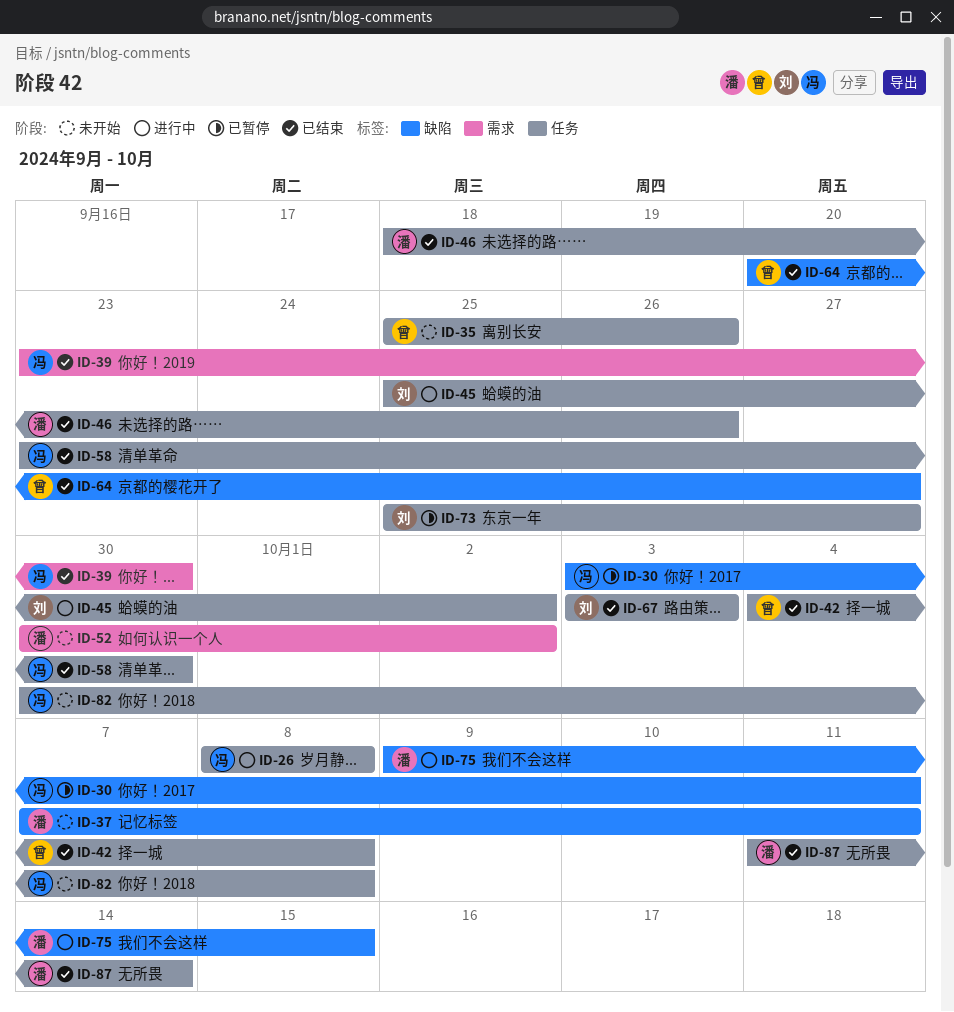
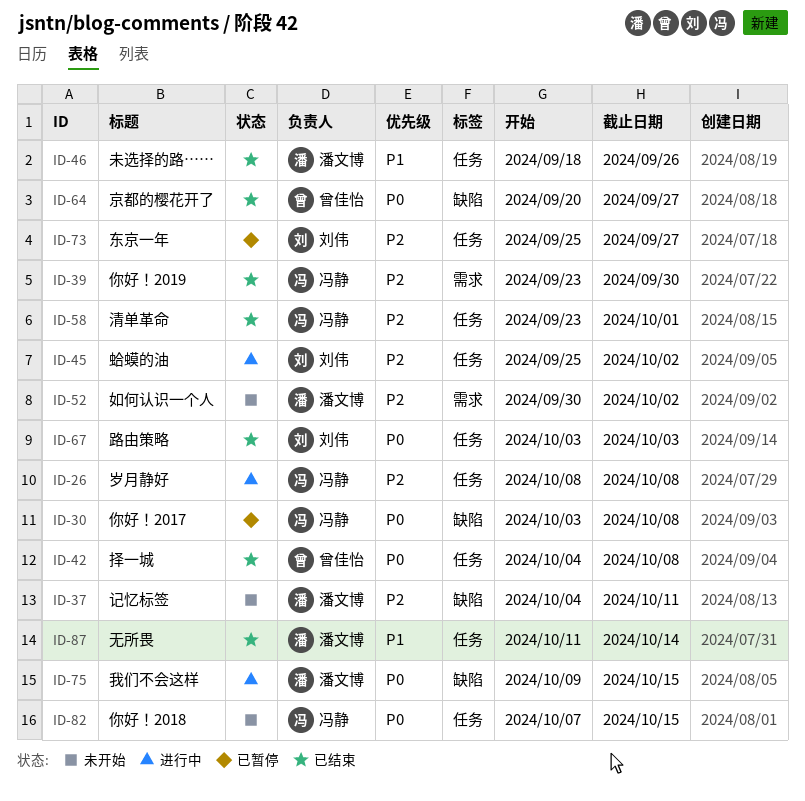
ID-30, due: Oct 11 -> Oct 8
ID-35: present -> none
ID-37, start: Oct 7 -> Oct 4
ID-58, due: Sep 30 -> Oct 1
ID-82, start: Sep 30 -> Oct 7
ID-82, due: Oct 8 -> Oct 15

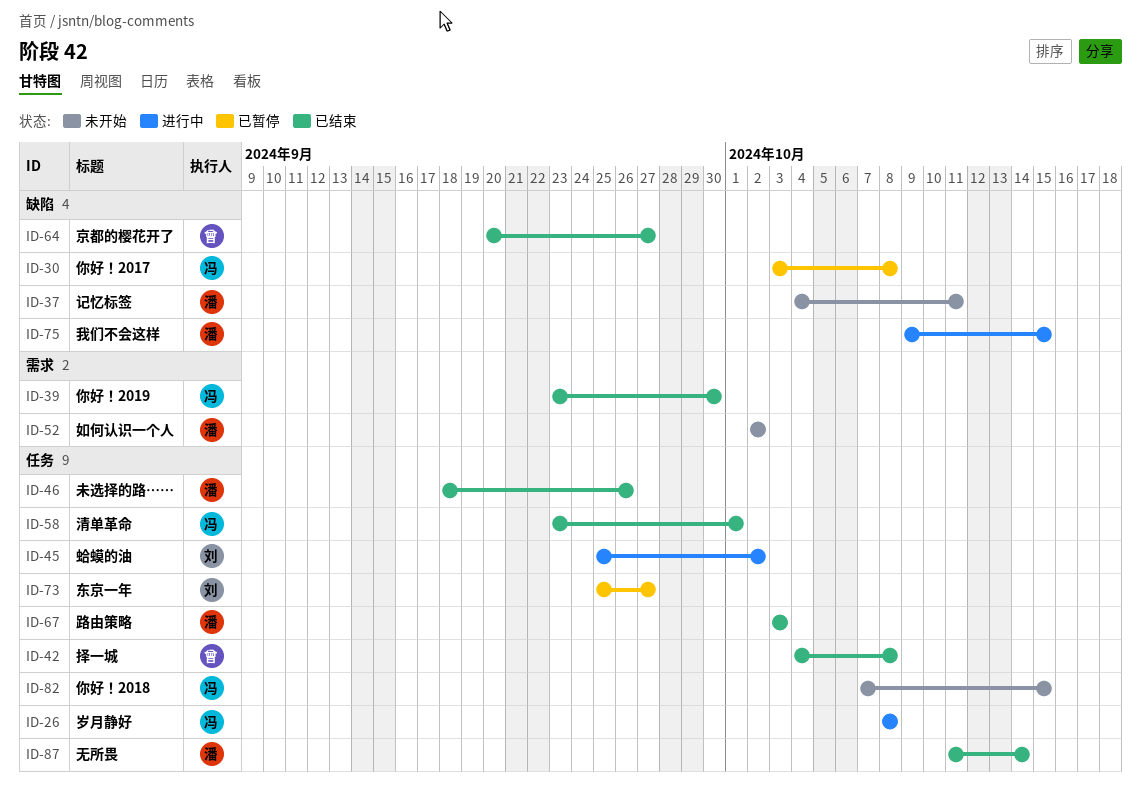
ID-52, start: Sep 30 -> Oct 2
ID-67, owner: 刘伟 -> 潘文博

